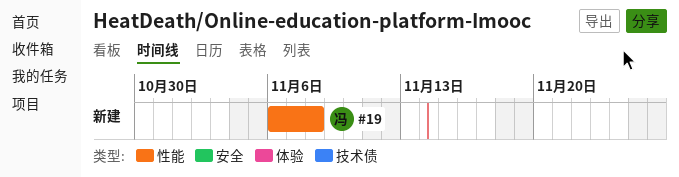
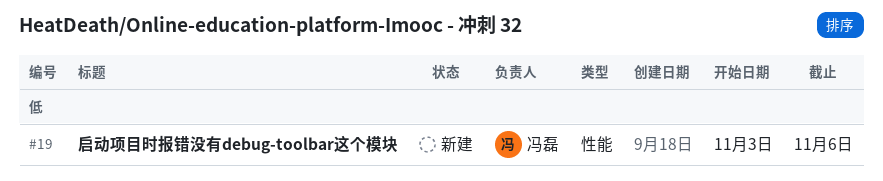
#19, start: Nov 6 -> Nov 3
#19, due: Nov 8 -> Nov 6

